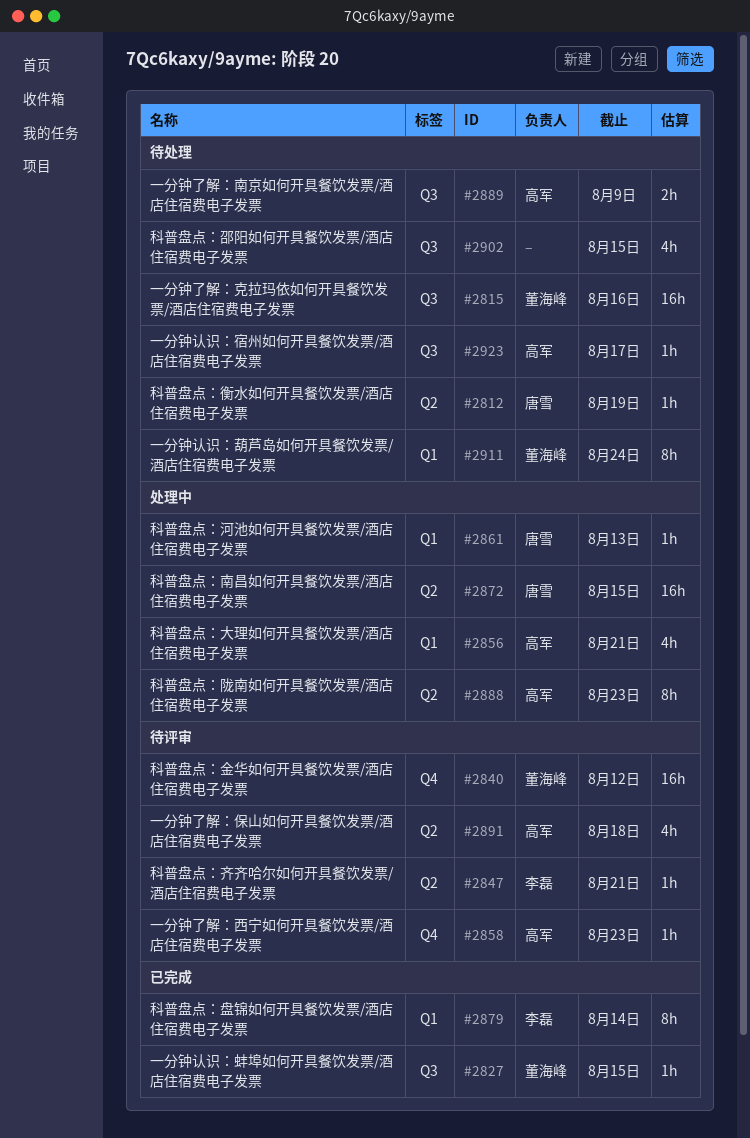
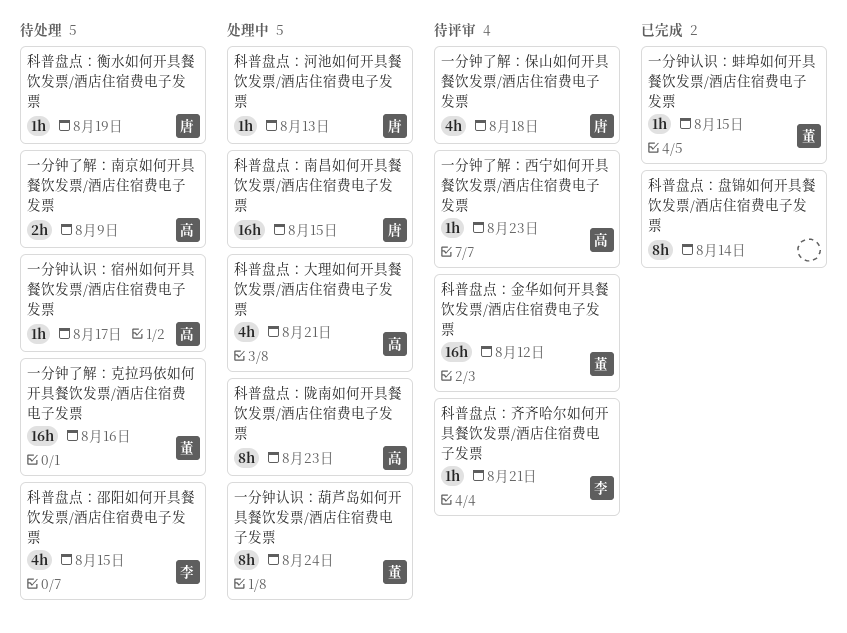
一分钟了解：保山如何开具餐饮发票/酒店住宿费电子发票, owner: 高军 -> 唐雪
一分钟认识：葫芦岛如何开具餐饮发票/酒店住宿费电子发票, status: 待处理 -> 处理中
科普盘点：盘锦如何开具餐饮发票/酒店住宿费电子发票, owner: 李磊 -> none
科普盘点：邵阳如何开具餐饮发票/酒店住宿费电子发票, owner: none -> 李磊

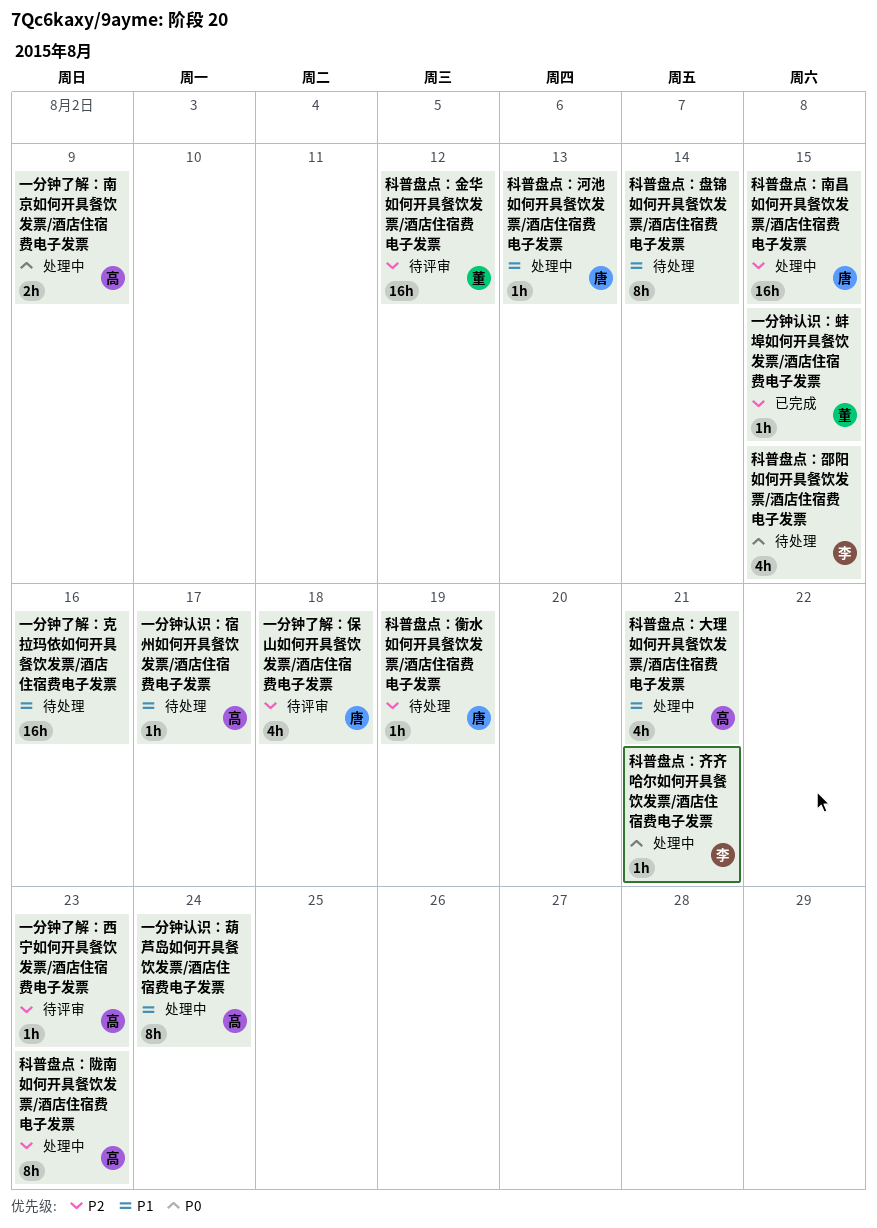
一分钟了解：克拉玛依如何开具餐饮发票/酒店住宿费电子发票, owner: 董 -> none
一分钟了解：南京如何开具餐饮发票/酒店住宿费电子发票, status: 待处理 -> 处理中
一分钟认识：葫芦岛如何开具餐饮发票/酒店住宿费电子发票, owner: 董 -> 高
科普盘点：盘锦如何开具餐饮发票/酒店住宿费电子发票, status: 已完成 -> 待处理
科普盘点：齐齐哈尔如何开具餐饮发票/酒店住宿费电子发票, status: 待评审 -> 处理中

